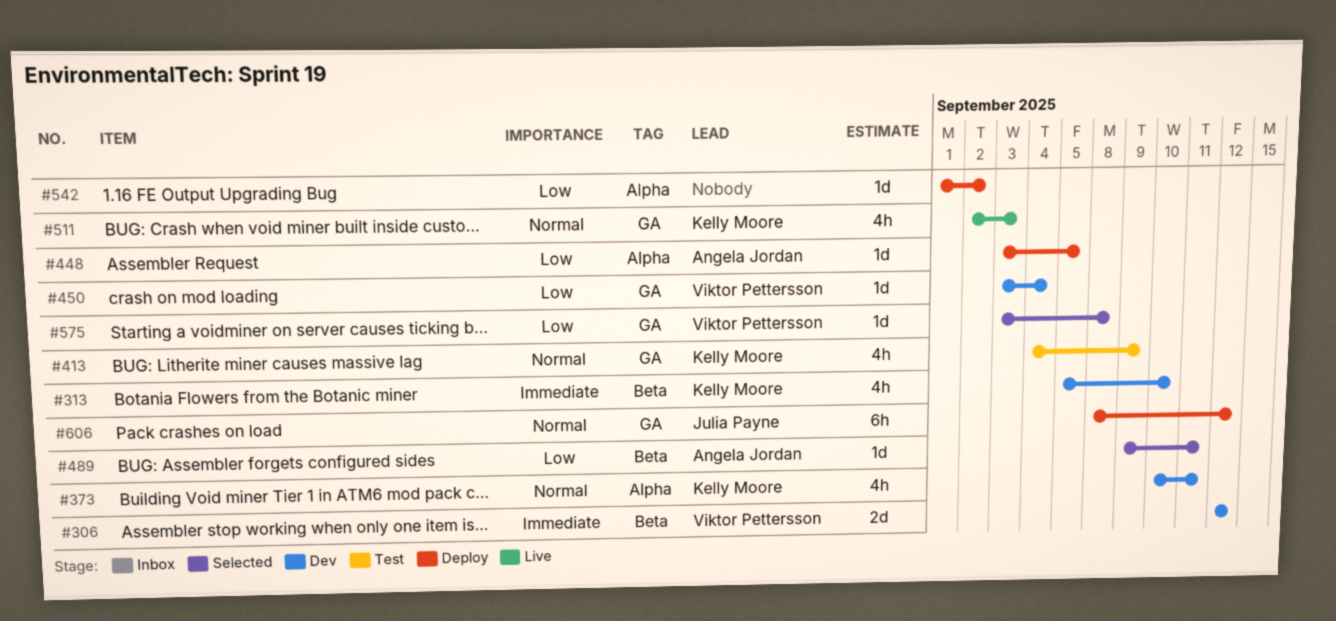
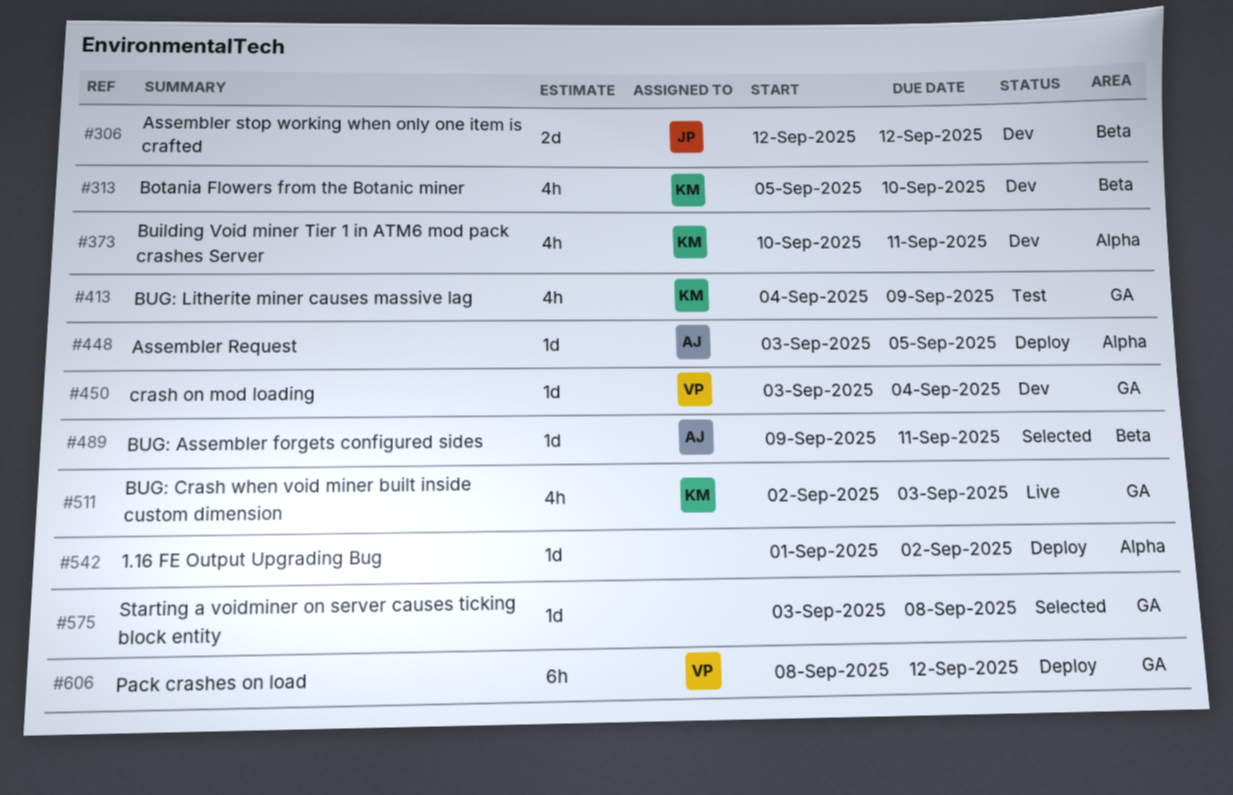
#306, owner: Viktor Pettersson -> Julia Payne
#575, owner: Viktor Pettersson -> none
#606, owner: Julia Payne -> Viktor Pettersson

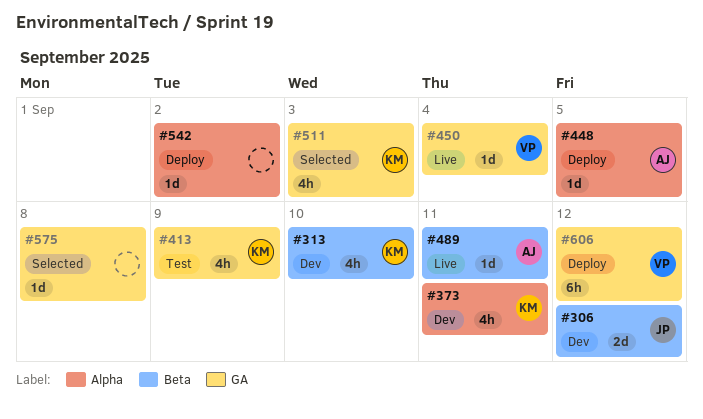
#450, status: Dev -> Live
#489, status: Selected -> Live
#511, status: Live -> Selected

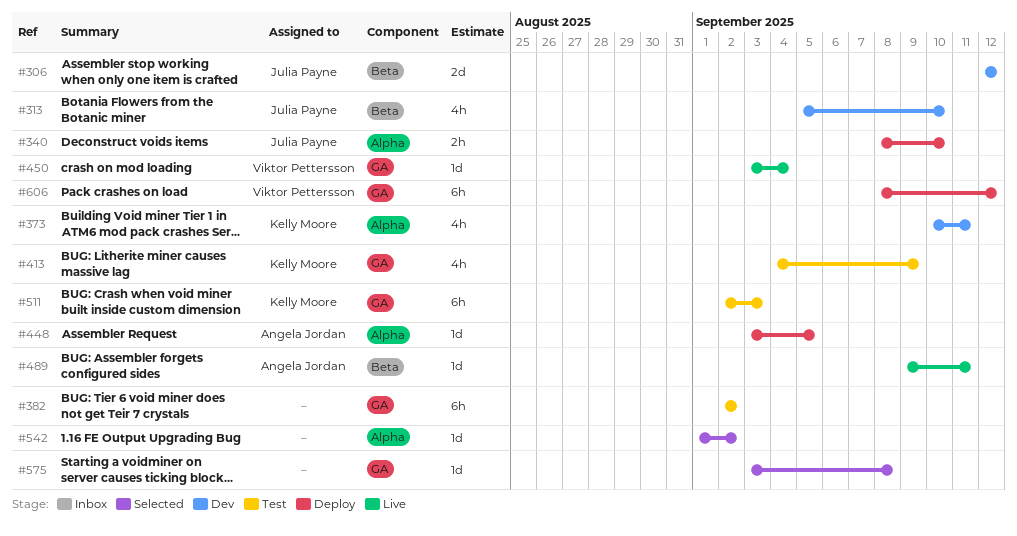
#313, owner: Kelly Moore -> Julia Payne
#340: none -> present
#382: none -> present
#511, status: Selected -> Test
#511, estimate: 4h -> 6h
#542, status: Deploy -> Selected

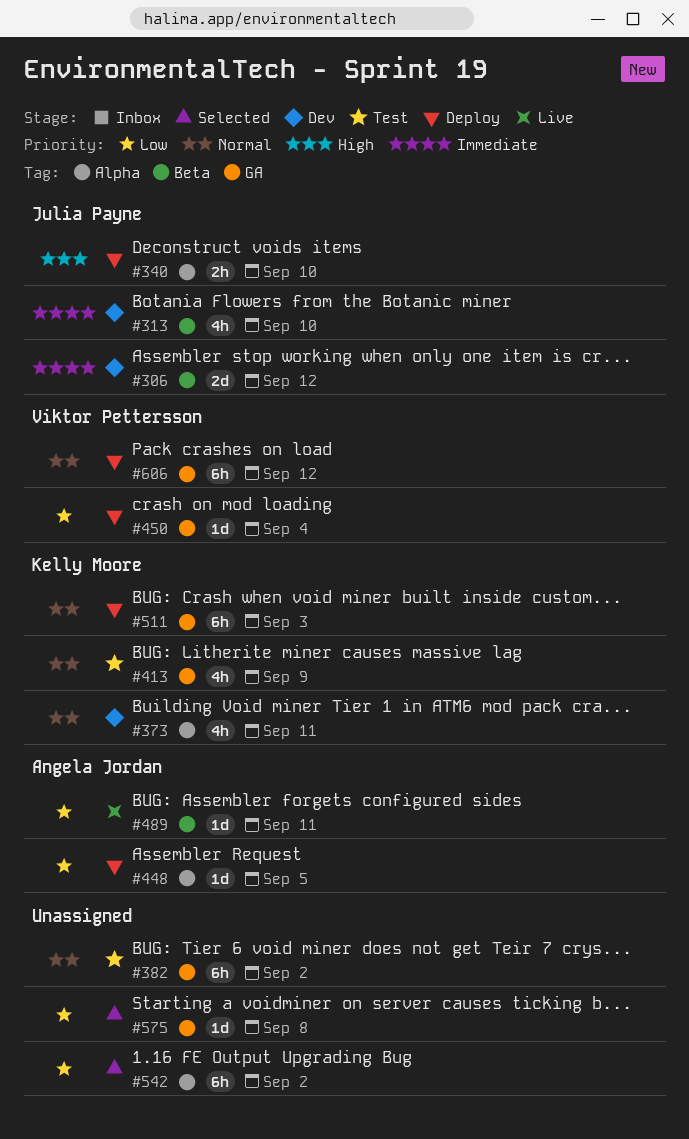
#450, status: Live -> Deploy
#511, status: Test -> Deploy
#542, estimate: 1d -> 6h

